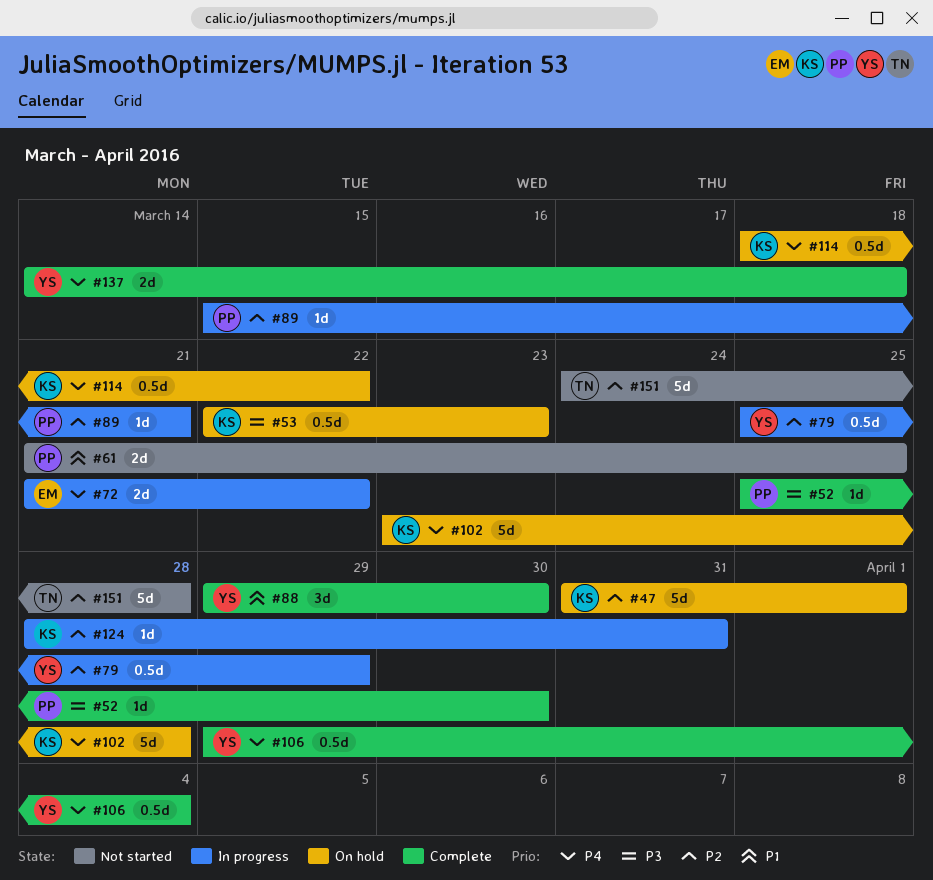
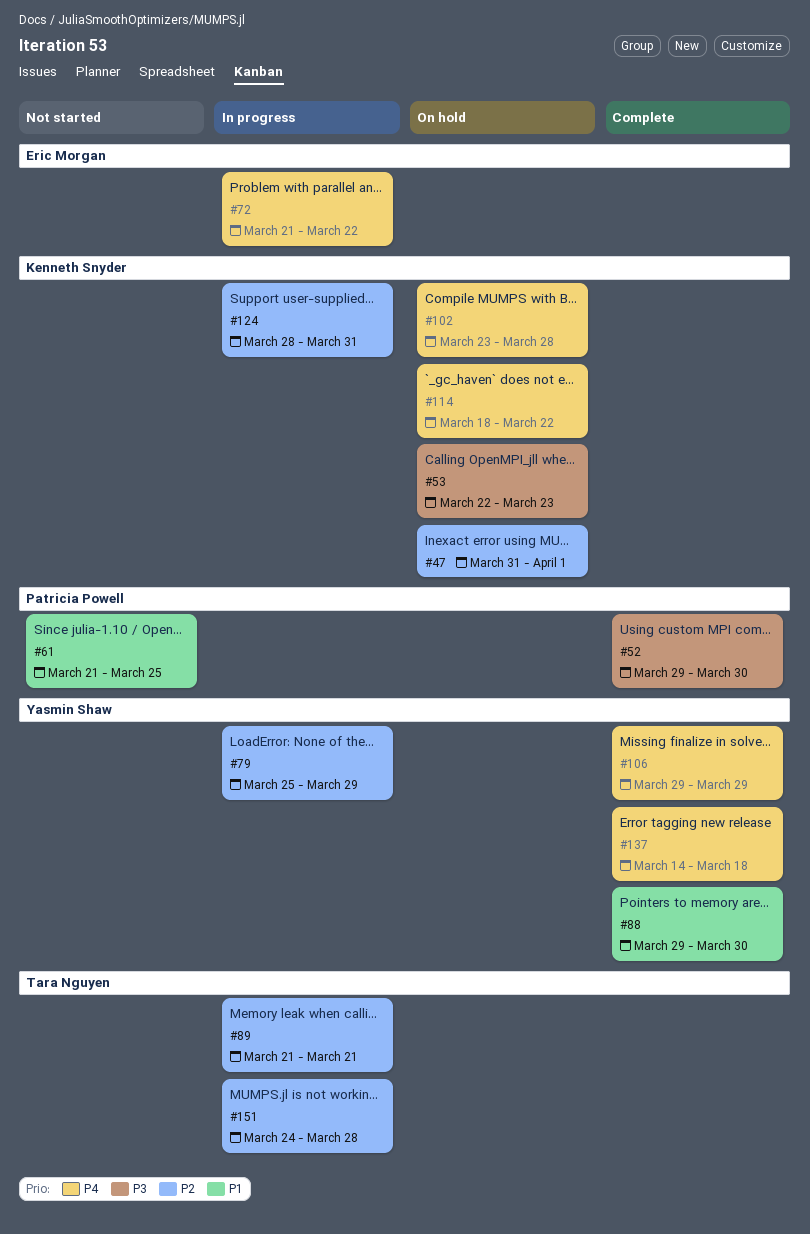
#52, start: Mar 25 -> Mar 29
#89, owner: Patricia Powell -> Tara Nguyen
#89, start: Mar 15 -> Mar 21
#106, due: Apr 4 -> Mar 29
#151, status: Not started -> In progress

